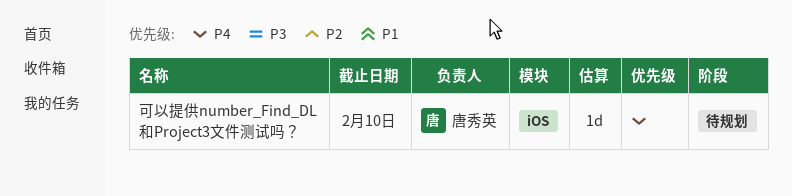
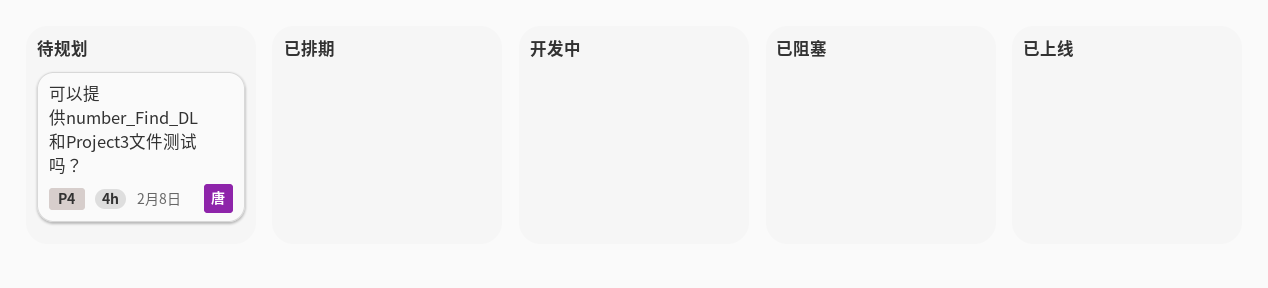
可以提供number_Find_DL和Project3文件测试吗？, estimate: 1d -> 4h
可以提供number_Find_DL和Project3文件测试吗？, due: Feb 10 -> Feb 8

